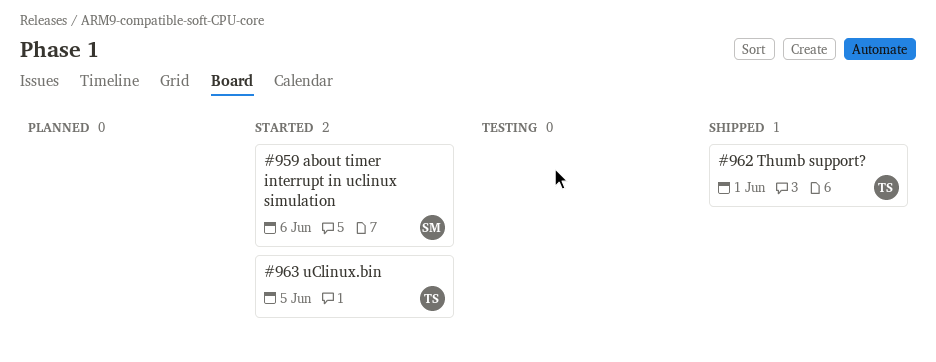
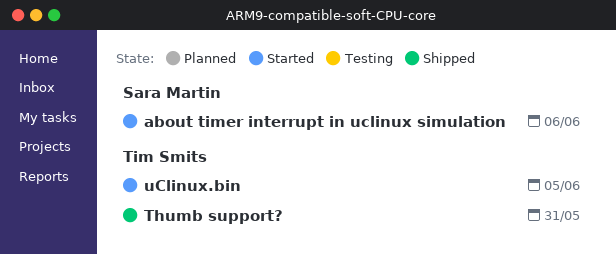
Thumb support?, due: Jun 1 -> May 31

